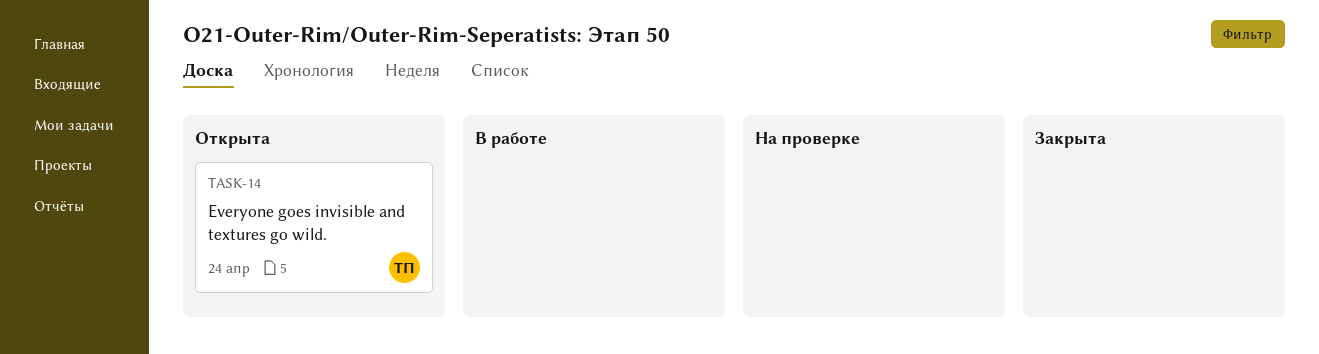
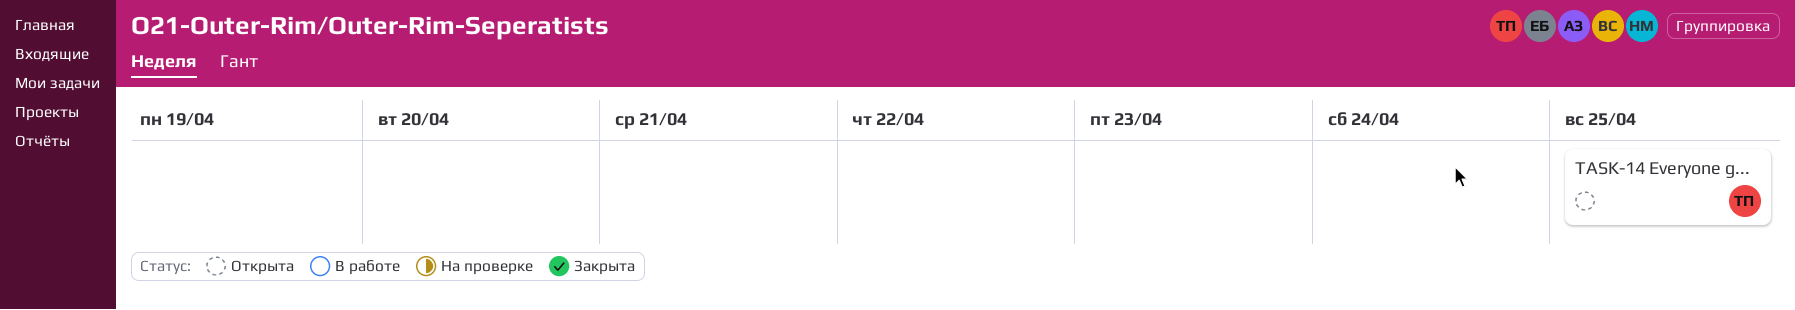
TASK-14, due: Apr 24 -> Apr 25

